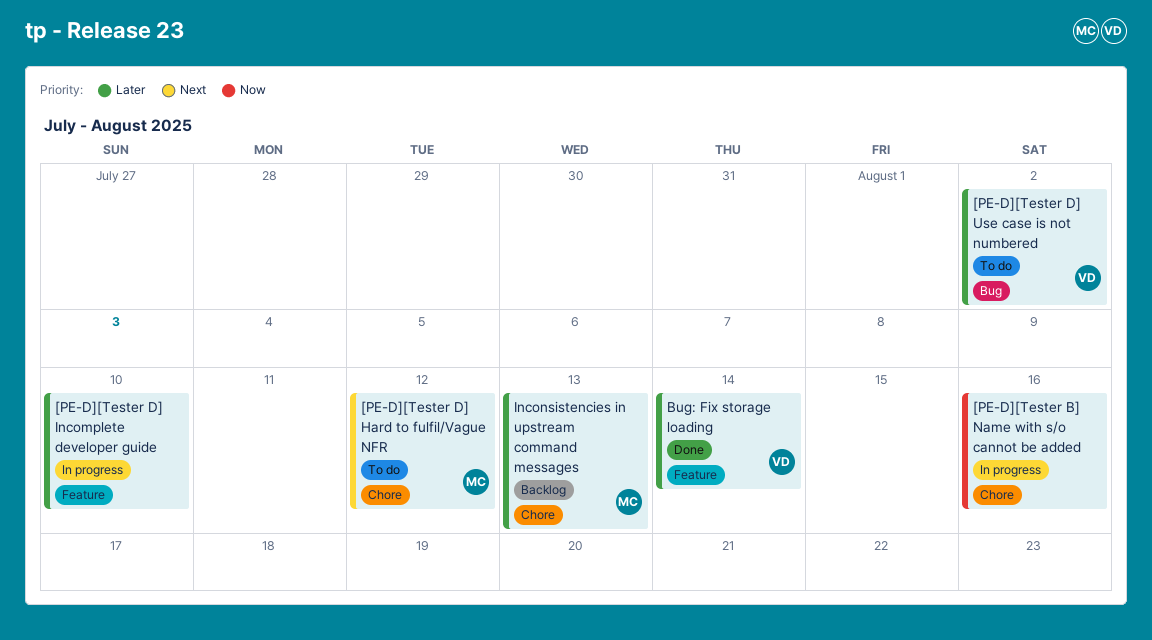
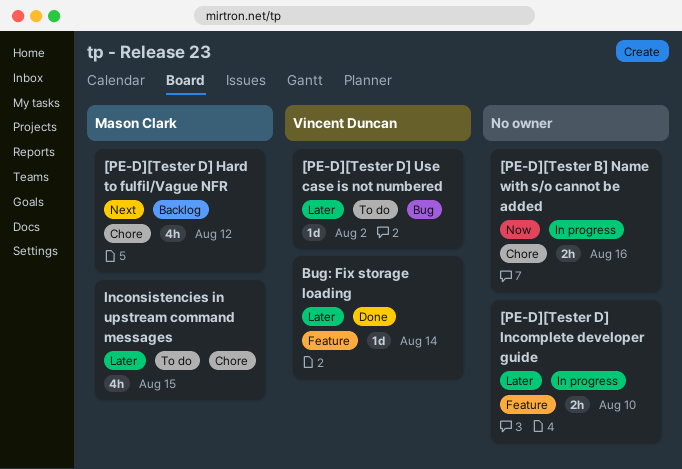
[PE-D][Tester D] Hard to fulfil/Vague NFR, status: To do -> Backlog
Inconsistencies in upstream command messages, status: Backlog -> To do
Inconsistencies in upstream command messages, due: Aug 13 -> Aug 15

